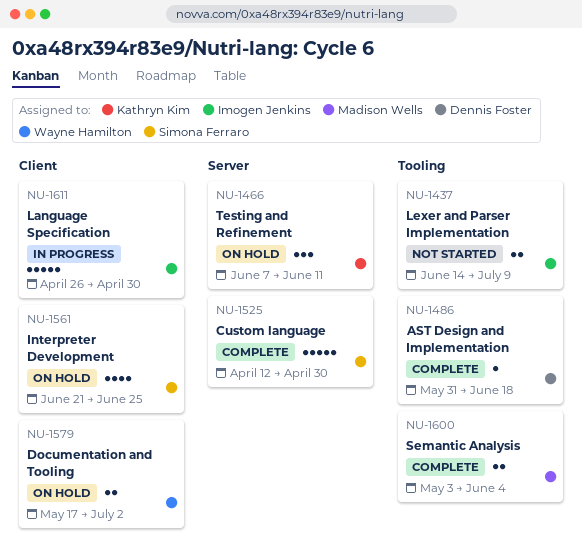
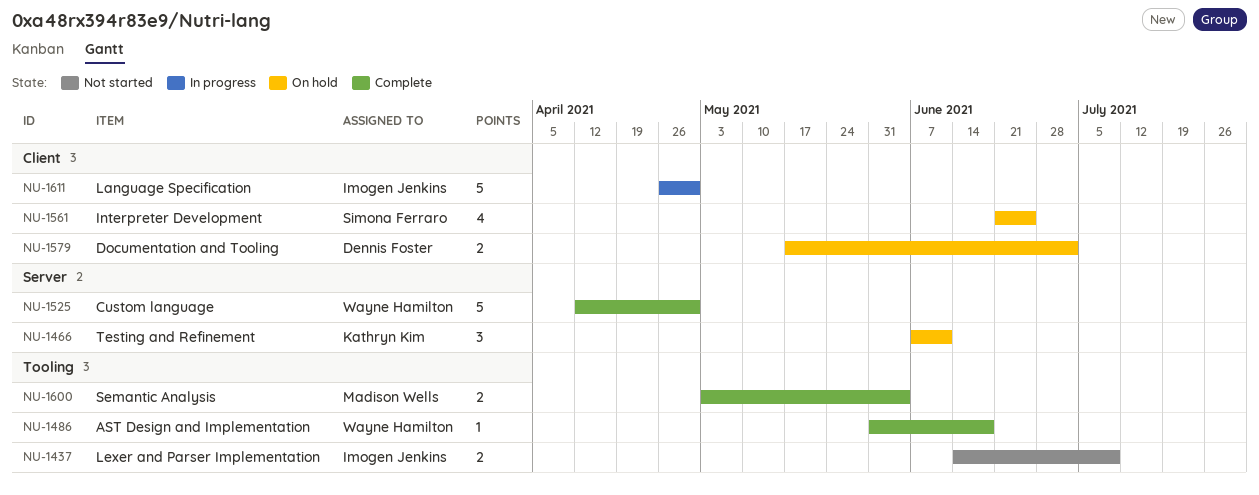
NU-1486, owner: Dennis Foster -> Wayne Hamilton
NU-1525, owner: Simona Ferraro -> Wayne Hamilton
NU-1579, owner: Wayne Hamilton -> Dennis Foster

